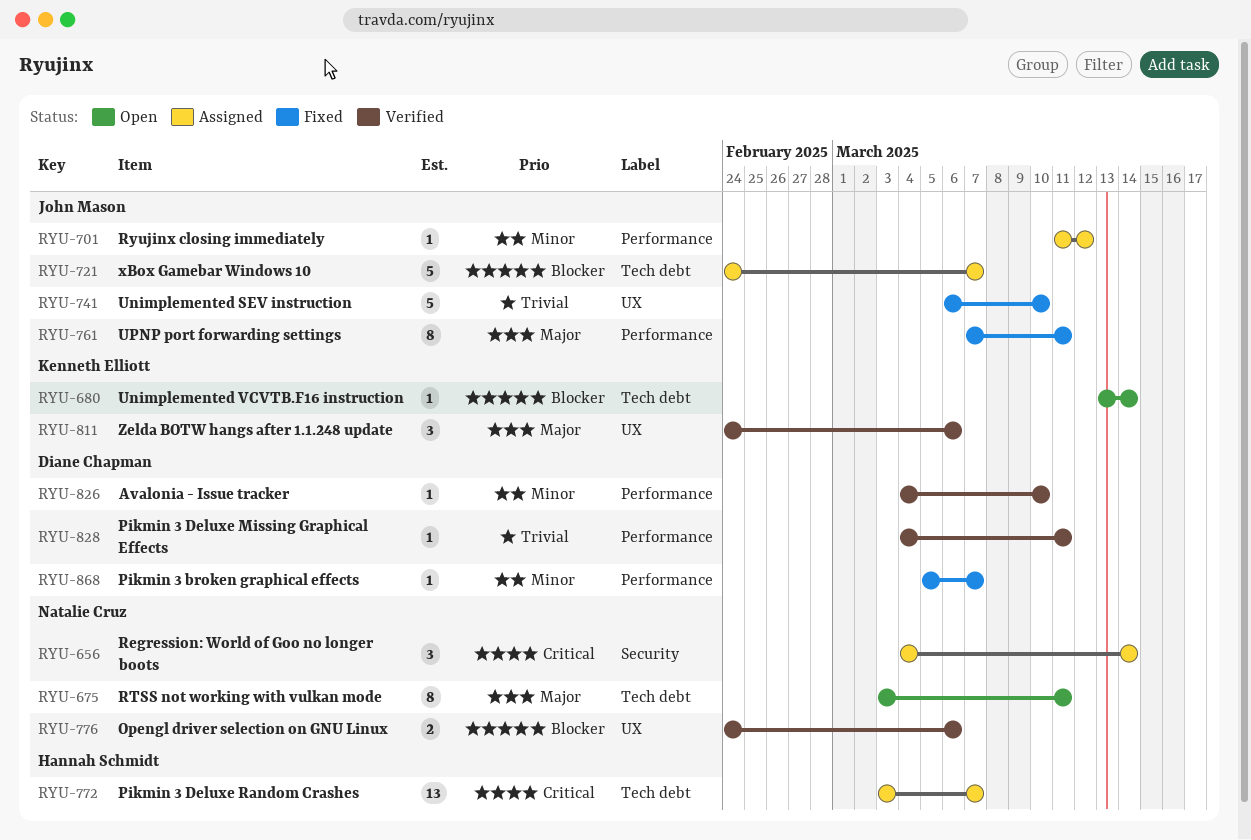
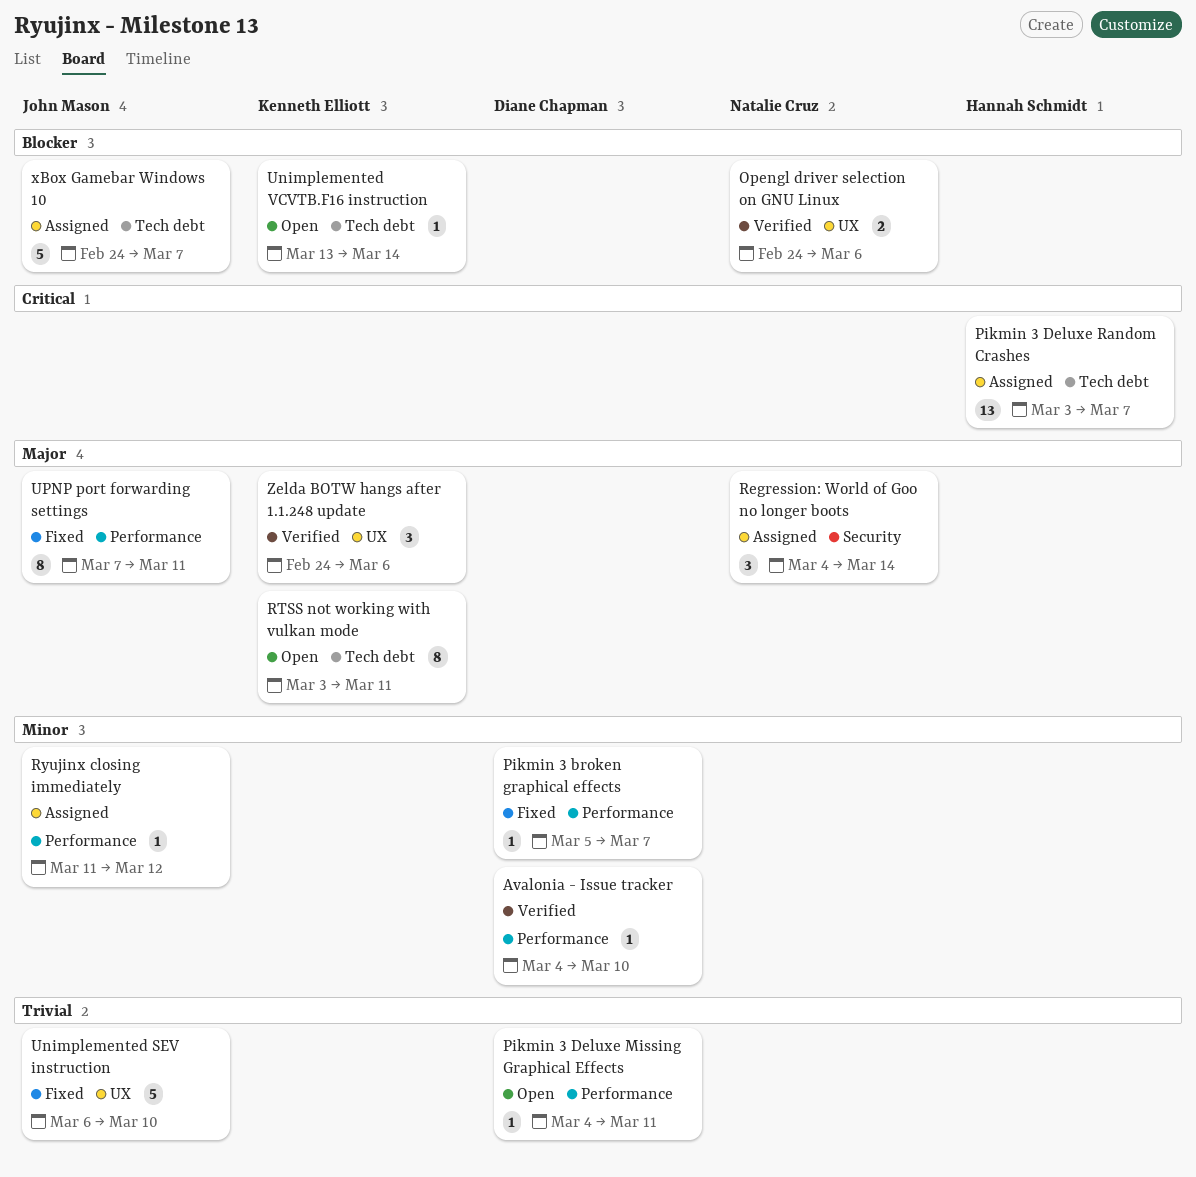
Pikmin 3 Deluxe Missing Graphical Effects, status: Verified -> Open
Regression: World of Goo no longer boots, priority: Critical -> Major
RTSS not working with vulkan mode, owner: Natalie Cruz -> Kenneth Elliott

